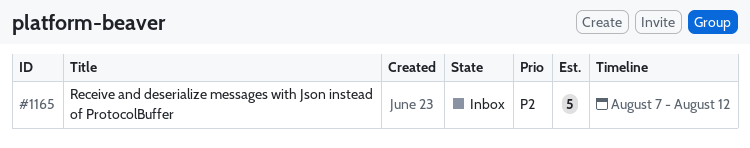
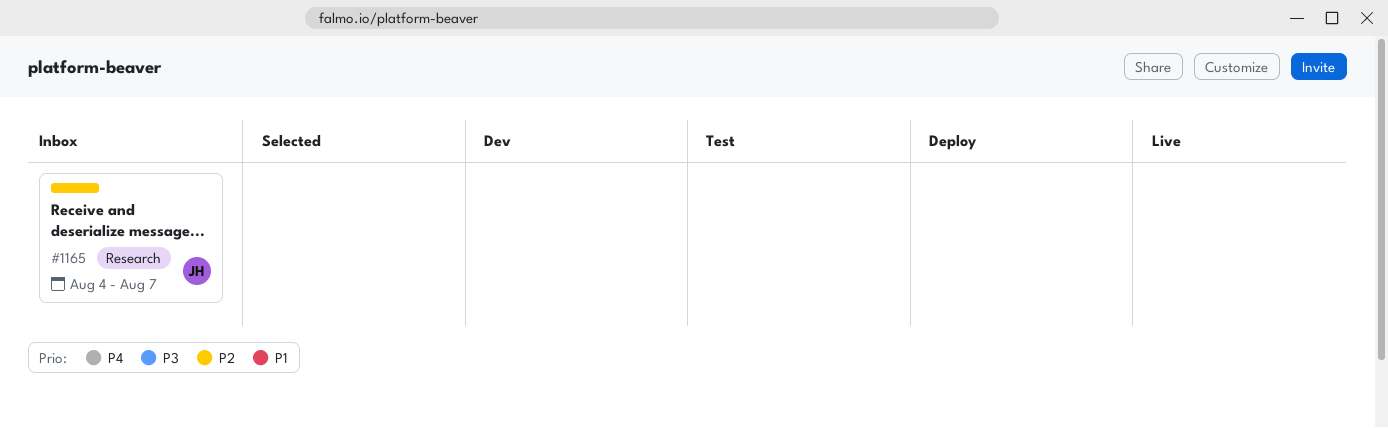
#1165, start: Aug 7 -> Aug 4
#1165, due: Aug 12 -> Aug 7

